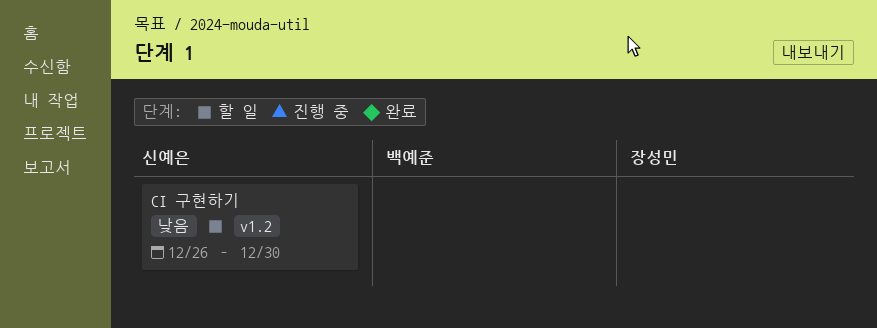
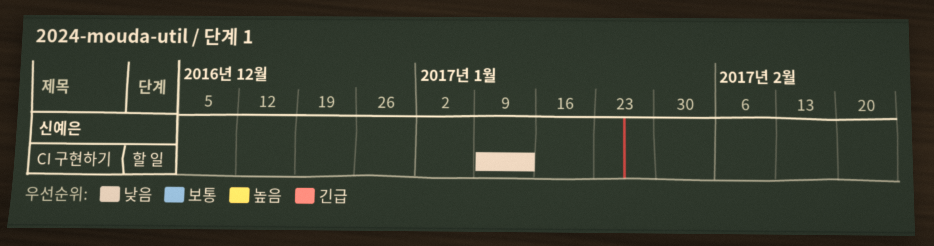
CI 구현하기, start: Dec 26 -> Jan 9
CI 구현하기, due: Dec 30 -> Jan 13

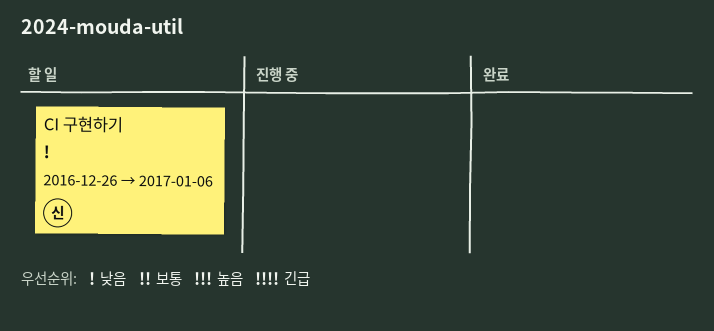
CI 구현하기, start: Jan 9 -> Dec 26
CI 구현하기, due: Jan 13 -> Jan 6

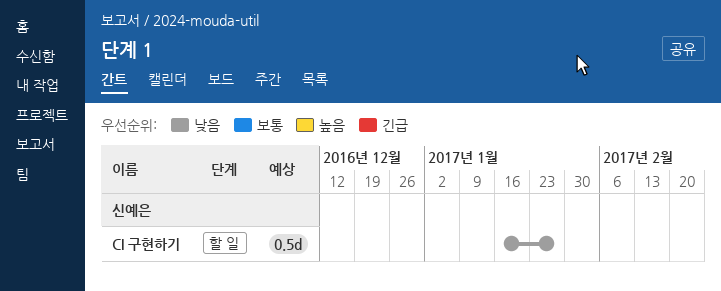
CI 구현하기, start: Dec 26 -> Jan 16
CI 구현하기, due: Jan 6 -> Jan 27

